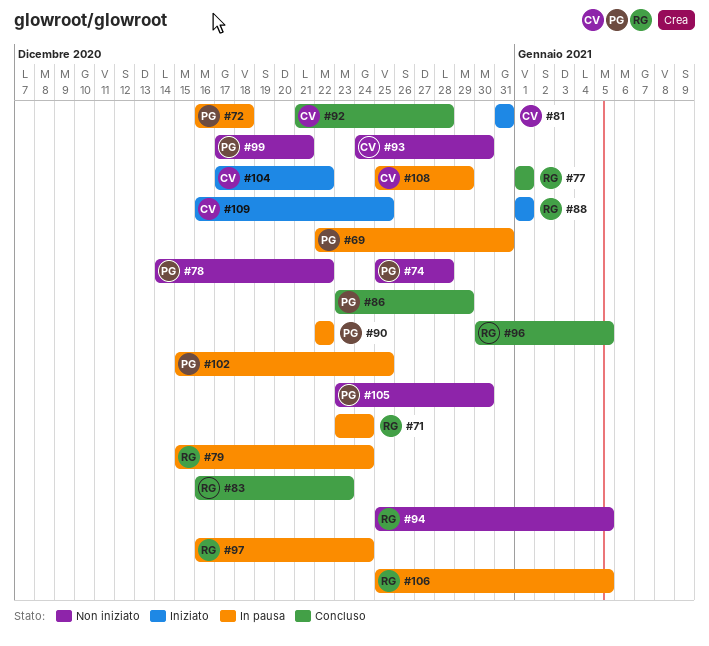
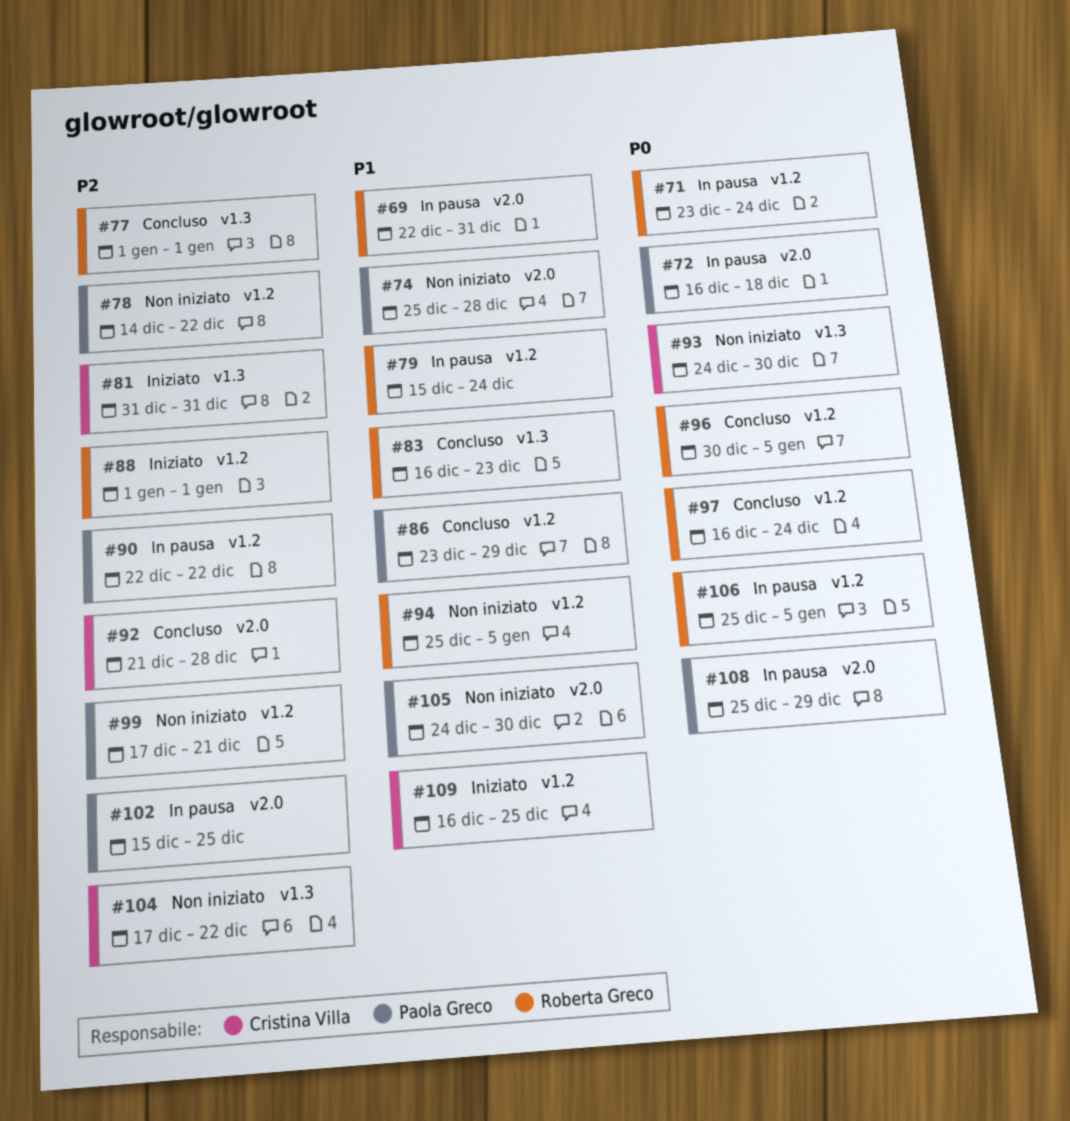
#69, owner: Paola Greco -> Roberta Greco
#97, status: In pausa -> Concluso
#104, status: Iniziato -> Non iniziato
#105, start: Dec 23 -> Dec 24
#108, owner: Cristina Villa -> Paola Greco

